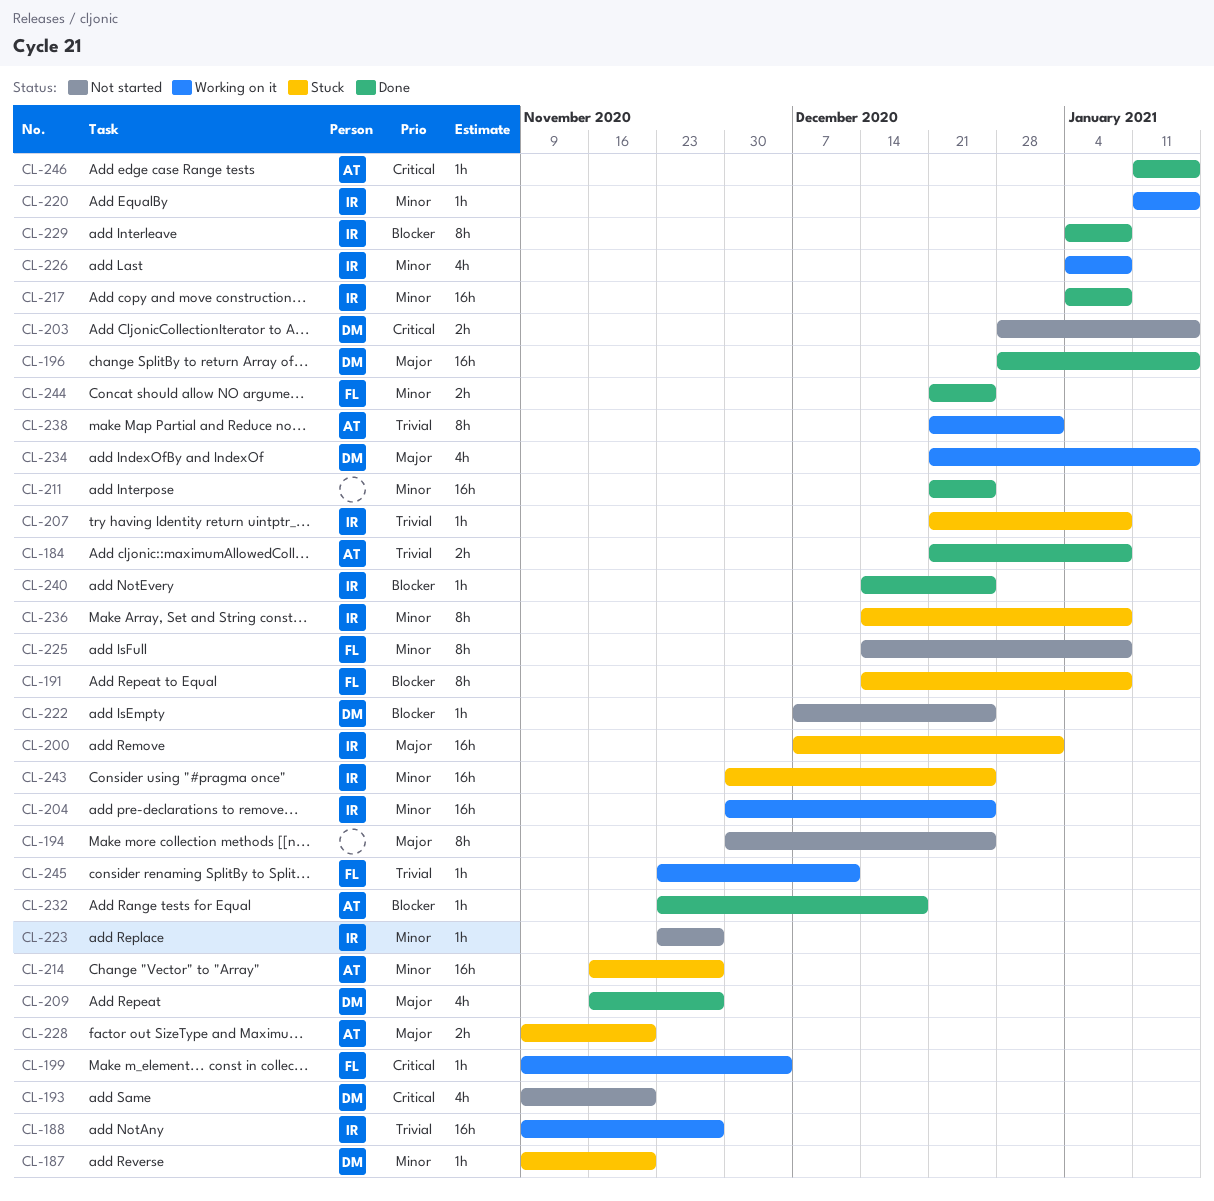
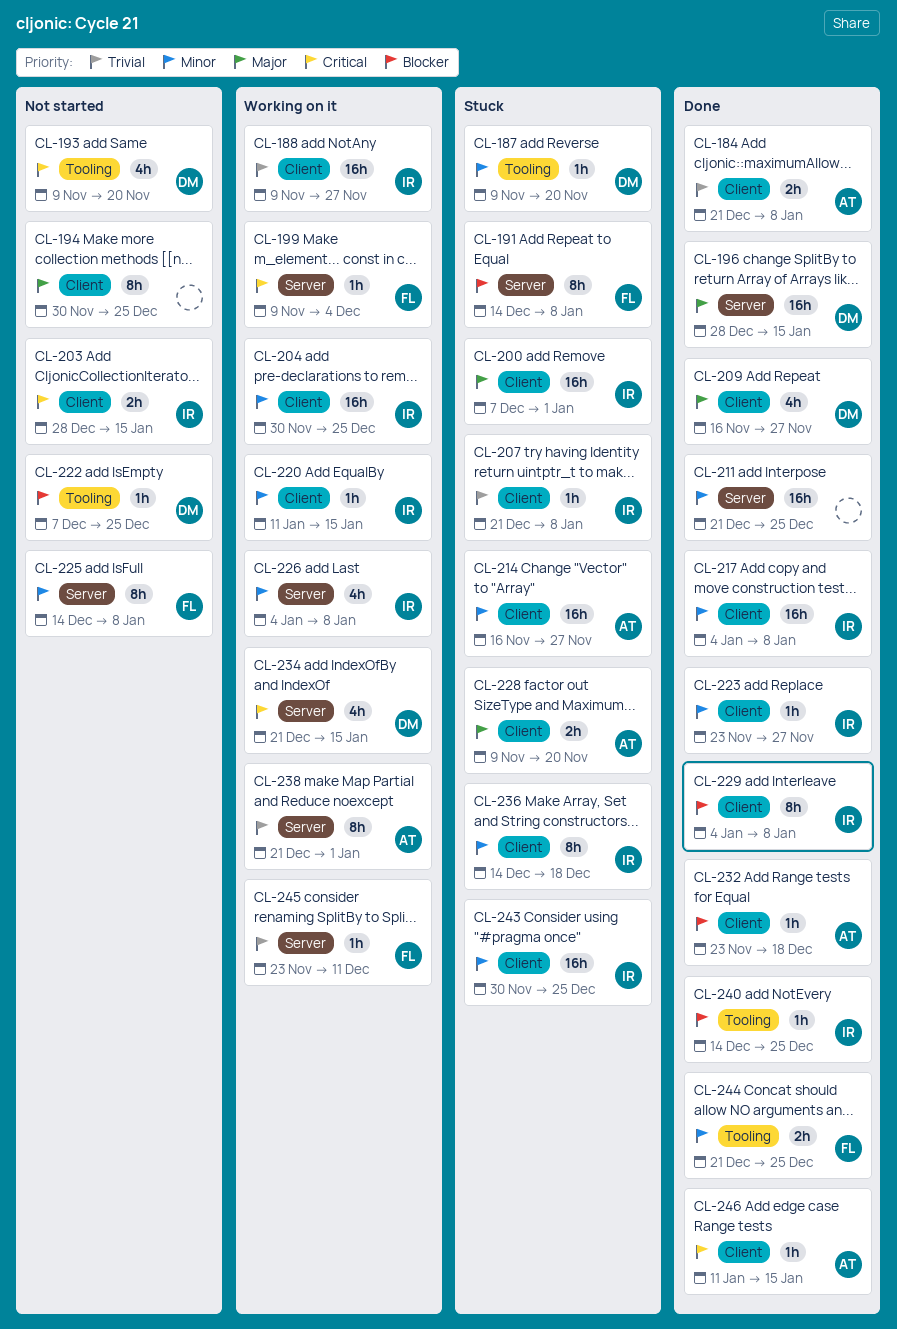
CL-203, owner: DM -> IR
CL-223, status: Not started -> Done
CL-234, priority: Major -> Critical
CL-236, due: Jan 8 -> Dec 18

